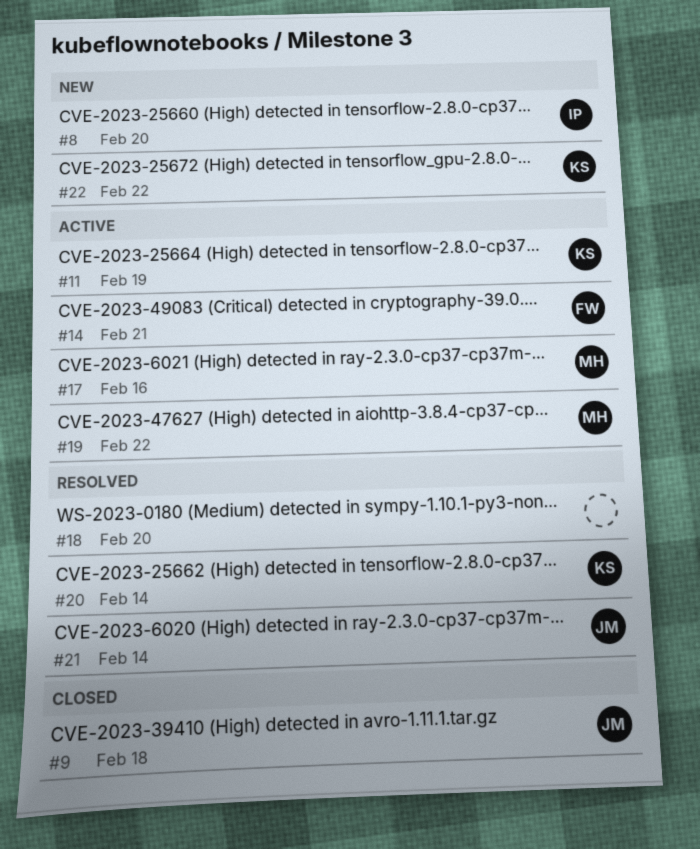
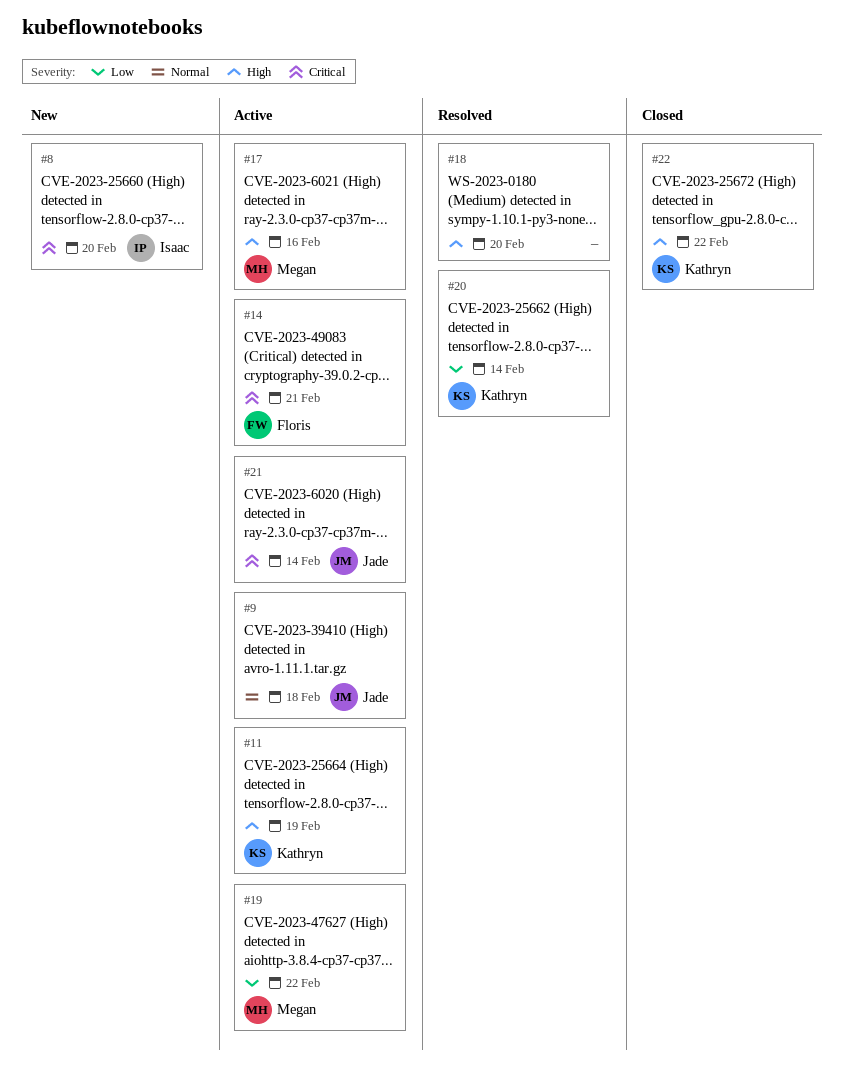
#9, status: Closed -> Active
#21, status: Resolved -> Active
#22, status: New -> Closed

